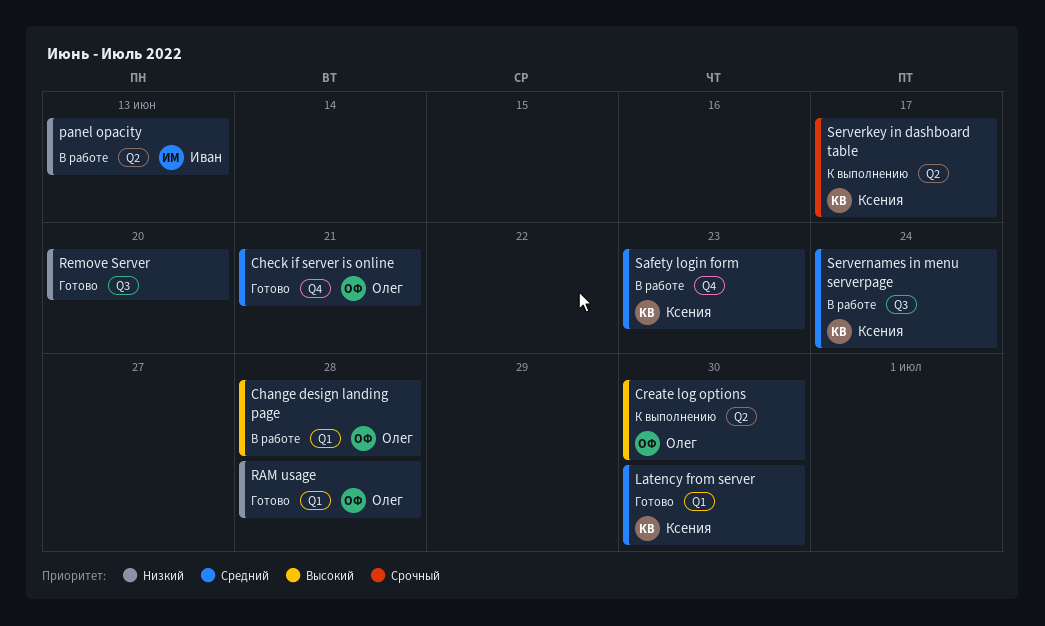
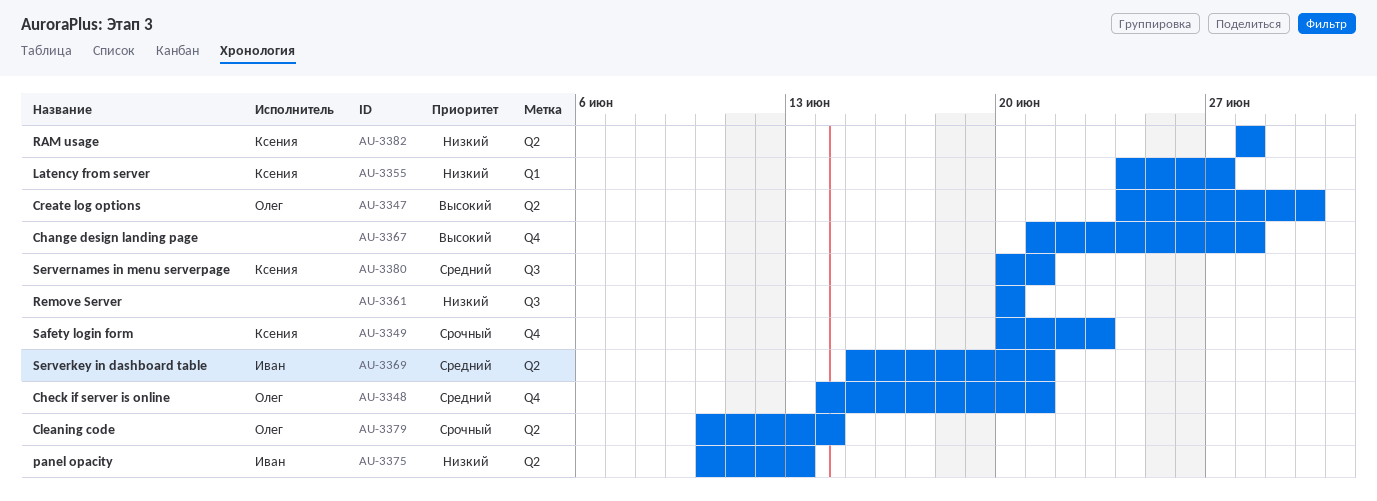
Change design landing page, owner: Олег -> none
Change design landing page, label: Q1 -> Q4
Cleaning code: none -> present
Latency from server, priority: Средний -> Низкий
Latency from server, due: Jun 30 -> Jun 27
RAM usage, owner: Олег -> Ксения
RAM usage, label: Q1 -> Q2
Safety login form, priority: Средний -> Срочный
Serverkey in dashboard table, owner: Ксения -> Иван
Serverkey in dashboard table, priority: Срочный -> Средний
Serverkey in dashboard table, due: Jun 17 -> Jun 21
Servernames in menu serverpage, due: Jun 24 -> Jun 21

